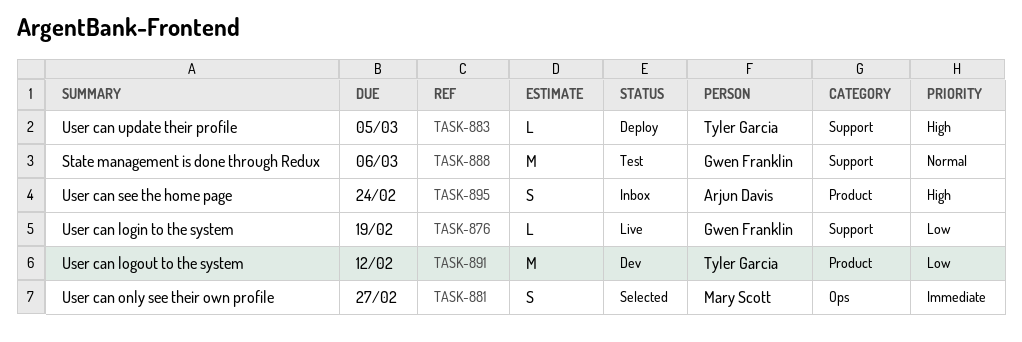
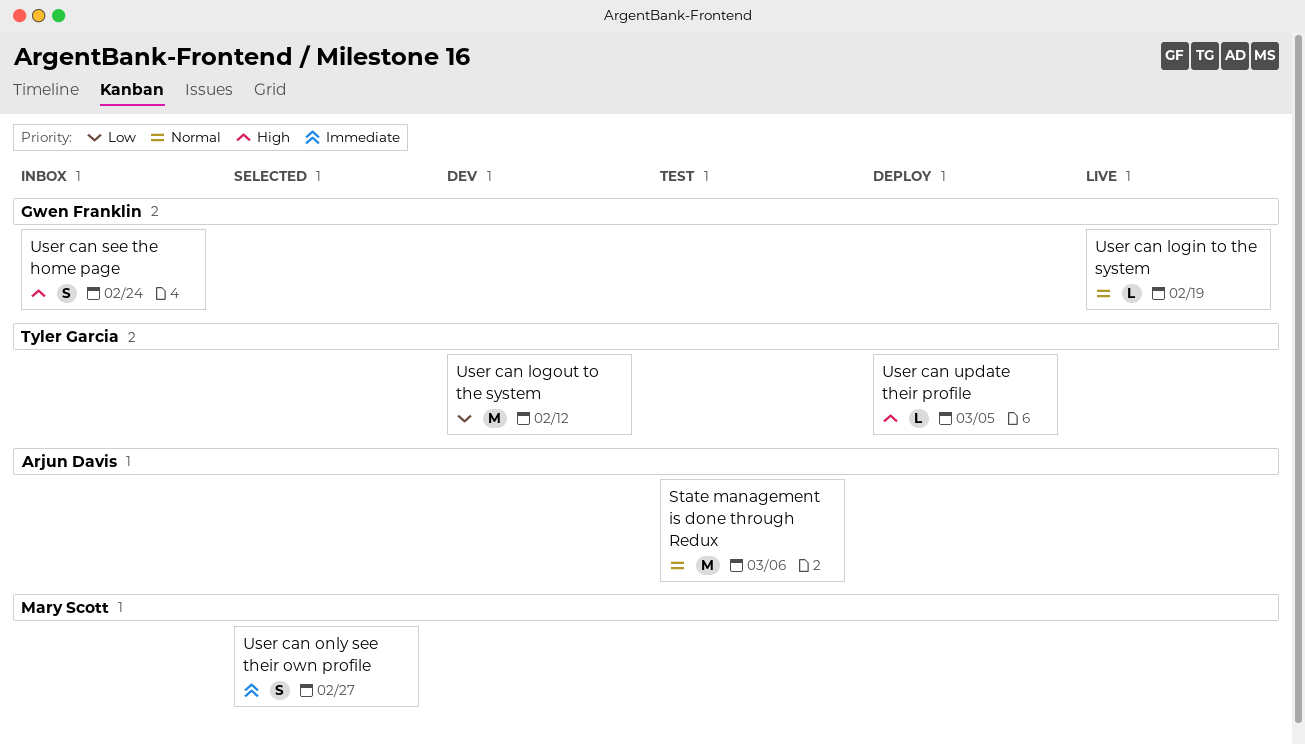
State management is done through Redux, owner: Gwen Franklin -> Arjun Davis
User can login to the system, priority: Low -> Normal
User can see the home page, owner: Arjun Davis -> Gwen Franklin

